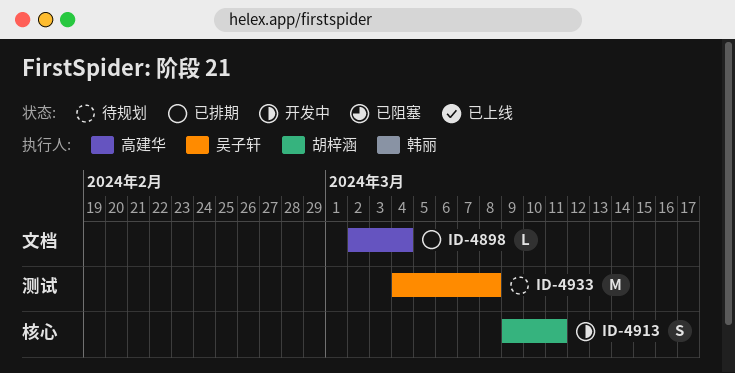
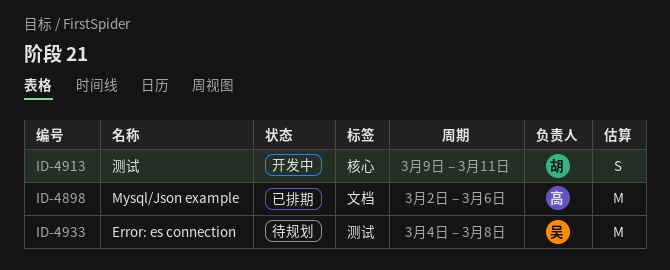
ID-4898, estimate: L -> M
ID-4898, due: Mar 4 -> Mar 6

